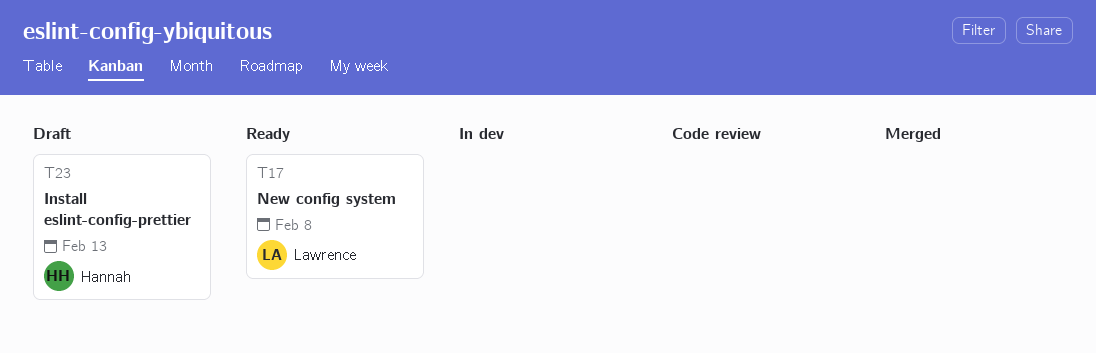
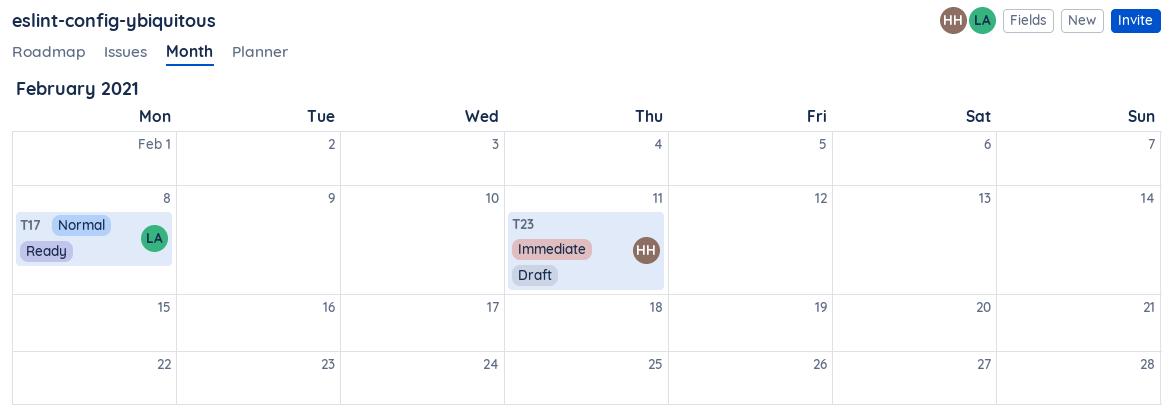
T23, due: Feb 13 -> Feb 11

